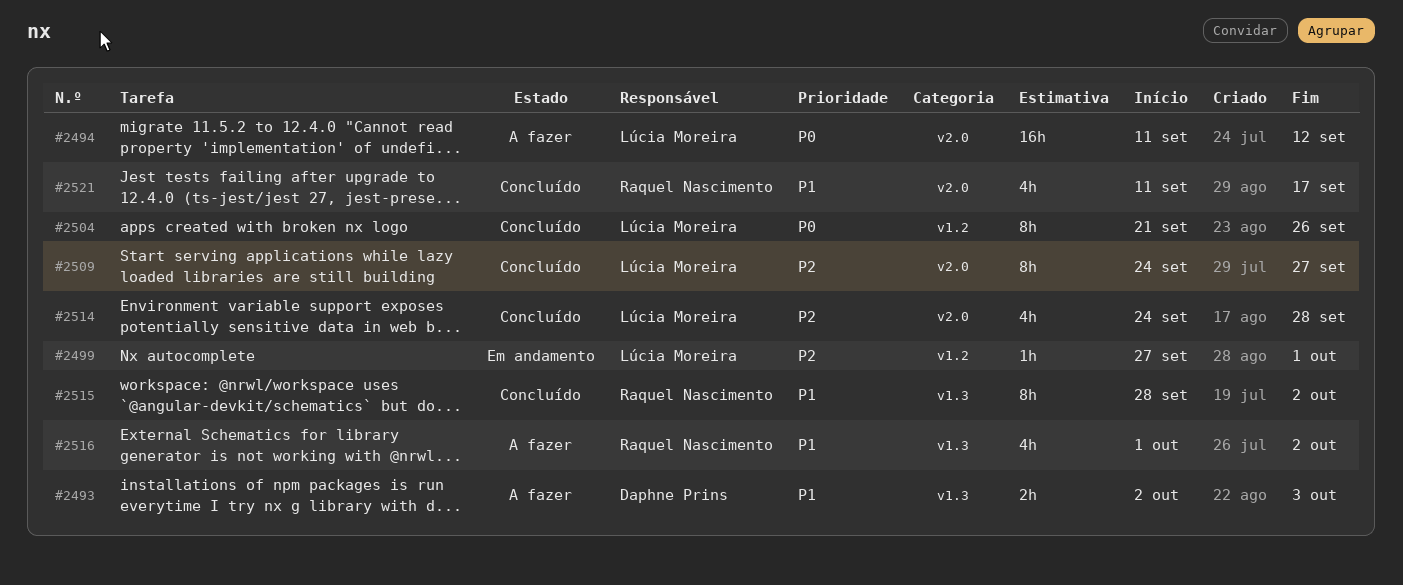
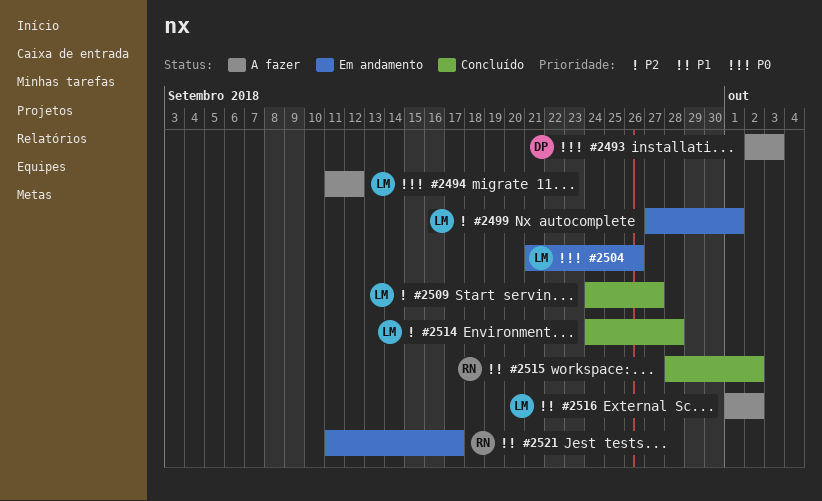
#2493, priority: P1 -> P0
#2504, status: Concluído -> Em andamento
#2516, owner: Raquel Nascimento -> Lúcia Moreira
#2521, status: Concluído -> Em andamento

